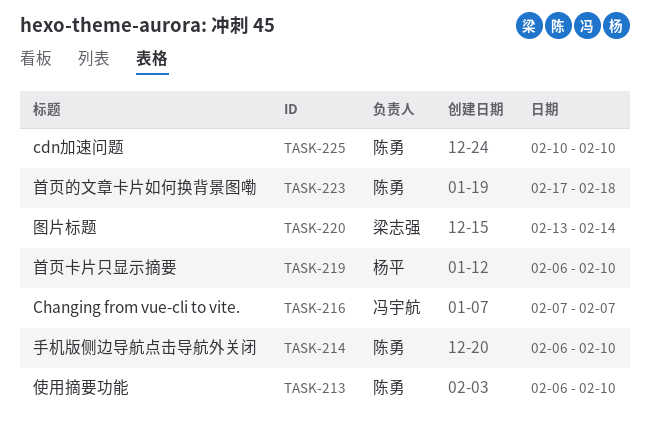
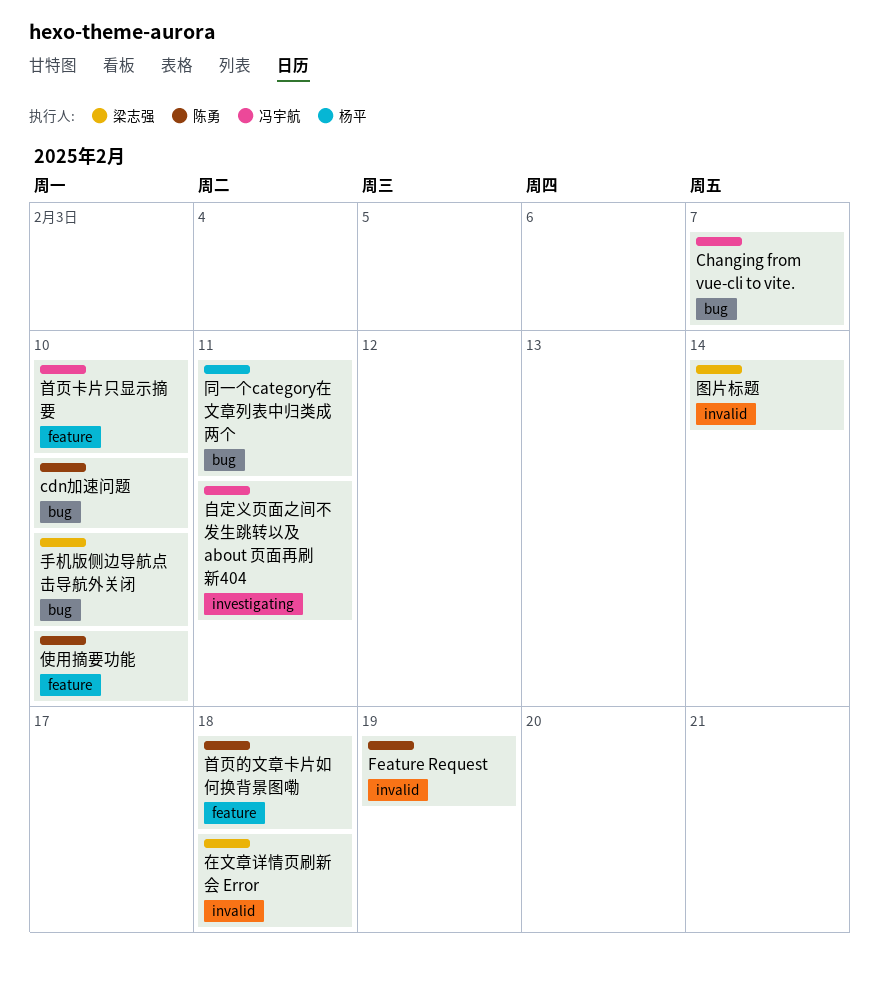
Feature Request: none -> present
同一个category在文章列表中归类成两个: none -> present
在文章详情页刷新会 Error: none -> present
手机版侧边导航点击导航外关闭, owner: 陈勇 -> 梁志强
自定义页面之间不发生跳转以及 about 页面再刷新404: none -> present
首页卡片只显示摘要, owner: 杨平 -> 冯宇航

